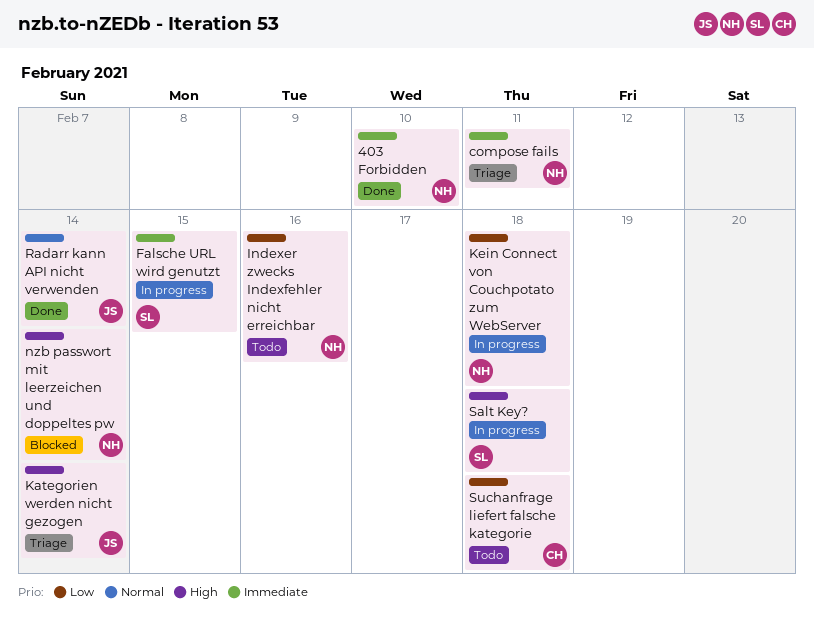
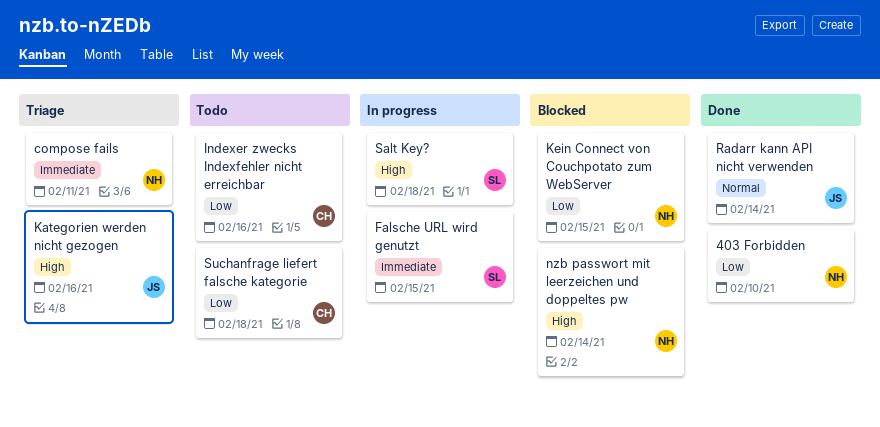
403 Forbidden, priority: Immediate -> Low
Indexer zwecks Indexfehler nicht erreichbar, owner: NH -> CH
Kategorien werden nicht gezogen, due: Feb 14 -> Feb 16
Kein Connect von Couchpotato zum WebServer, status: In progress -> Blocked
Kein Connect von Couchpotato zum WebServer, due: Feb 18 -> Feb 15

